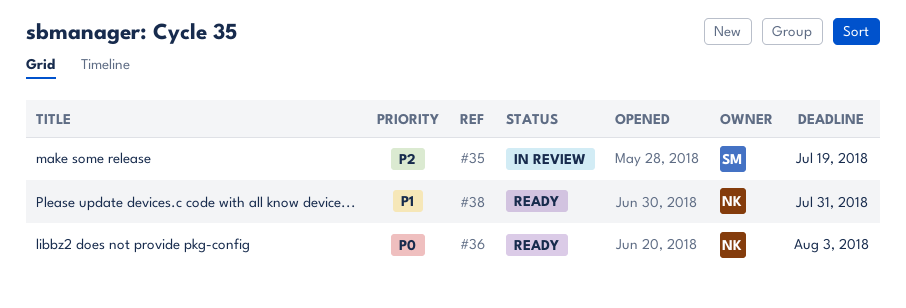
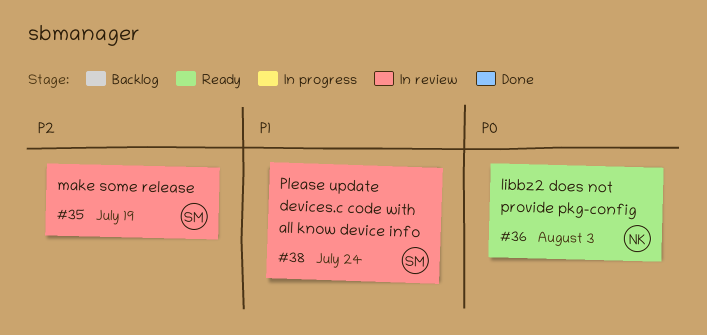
#38, status: Ready -> In review
#38, owner: NK -> SM
#38, due: Jul 31 -> Jul 24

